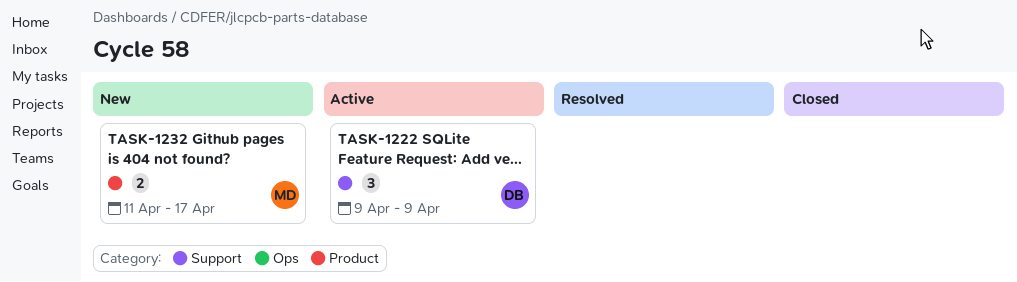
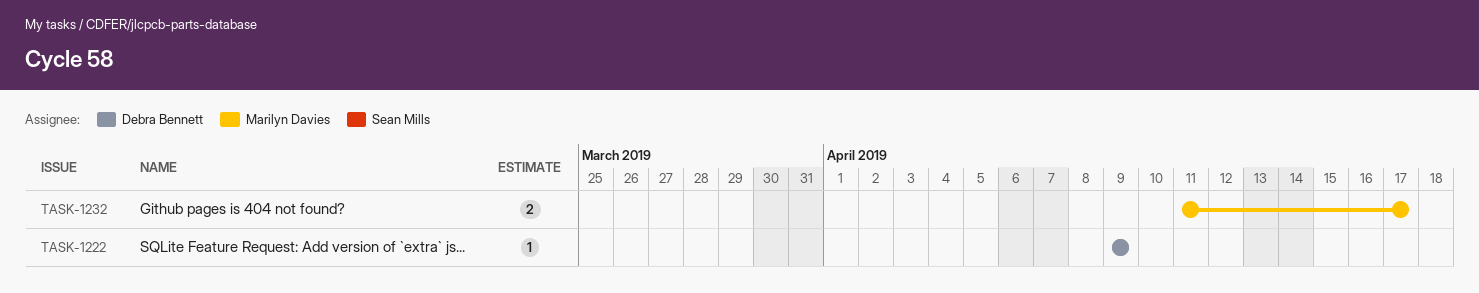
TASK-1222, estimate: 3 -> 1

